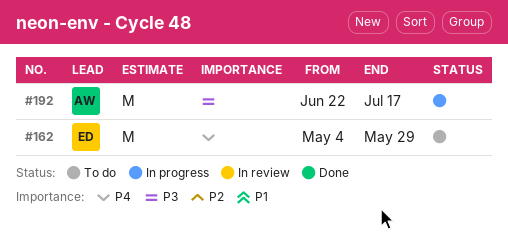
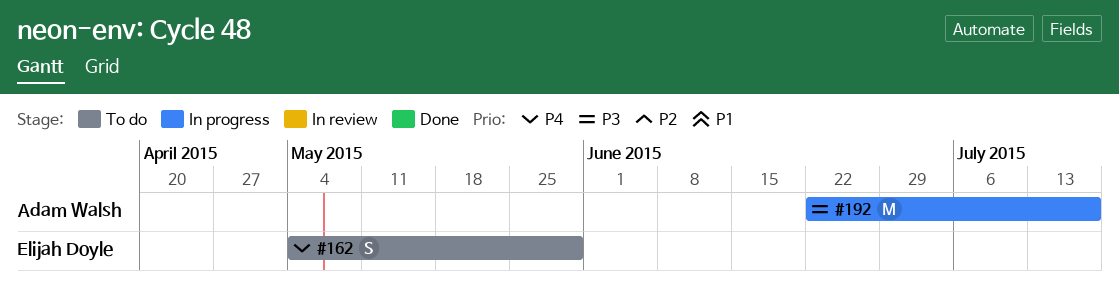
#162, estimate: M -> S

